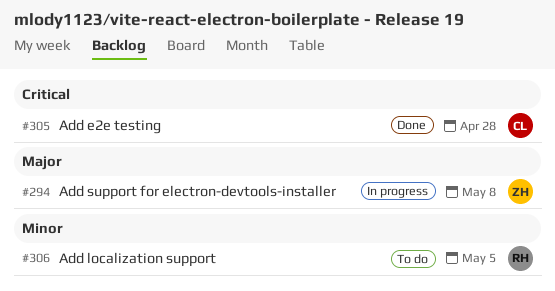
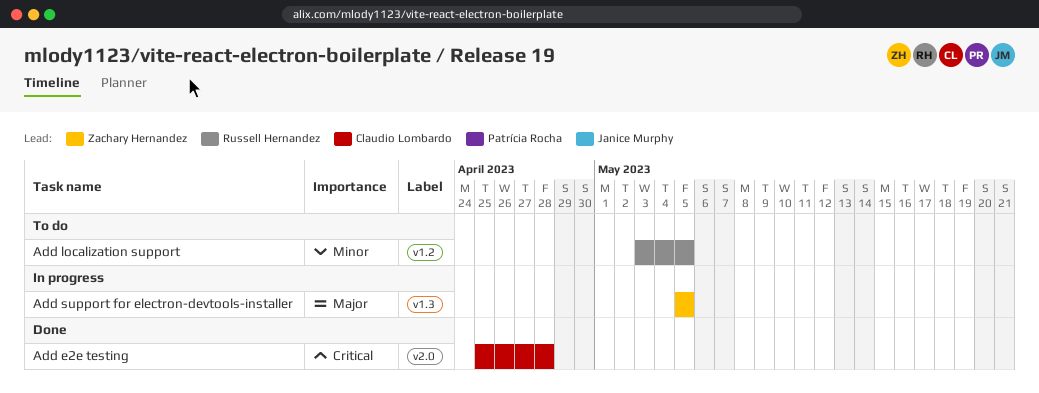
Add support for electron-devtools-installer, due: May 8 -> May 5

